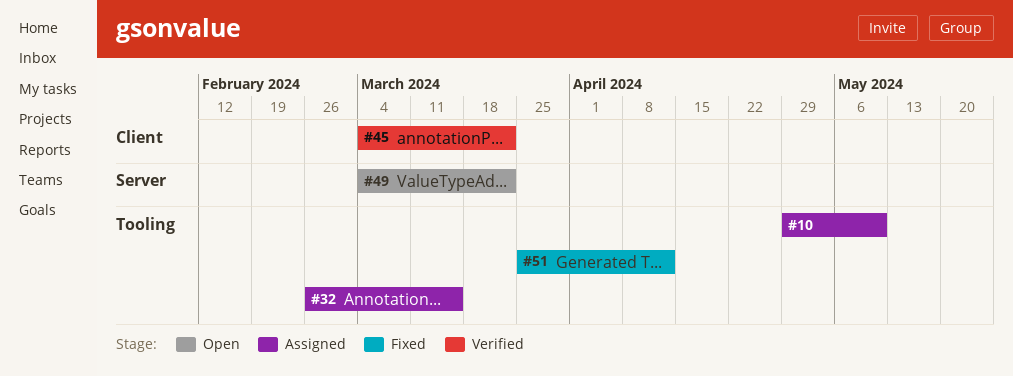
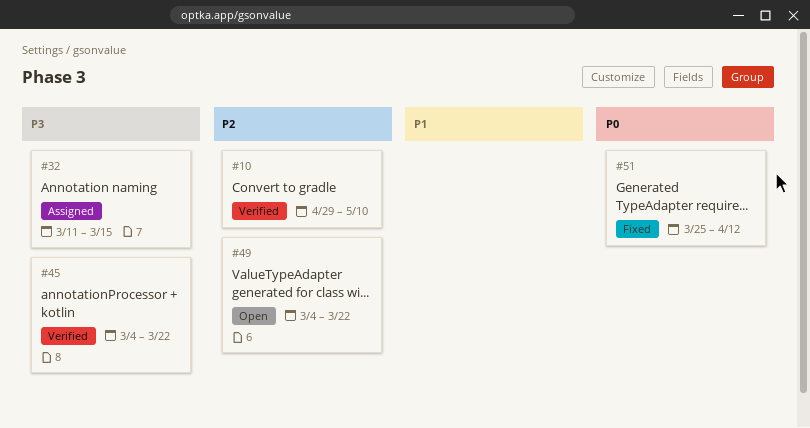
#10, status: Assigned -> Verified
#32, start: Feb 26 -> Mar 11

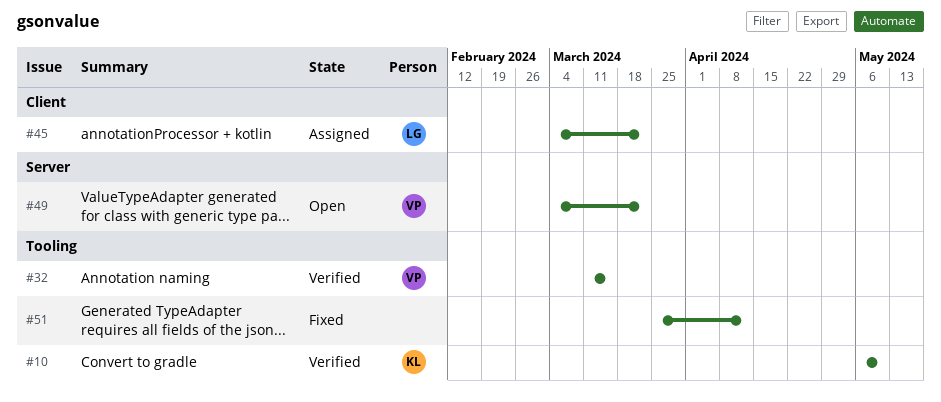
#10, start: Apr 29 -> May 6
#32, status: Assigned -> Verified
#45, status: Verified -> Assigned

